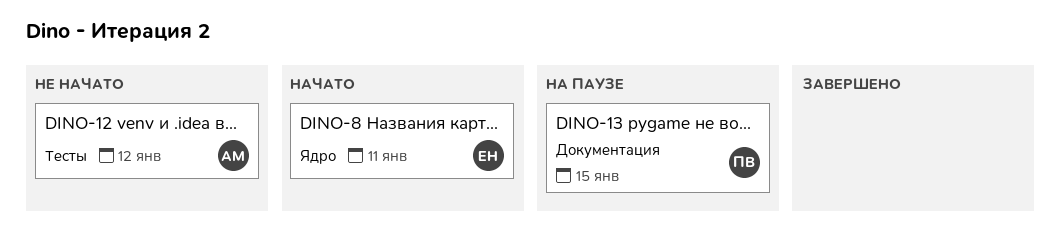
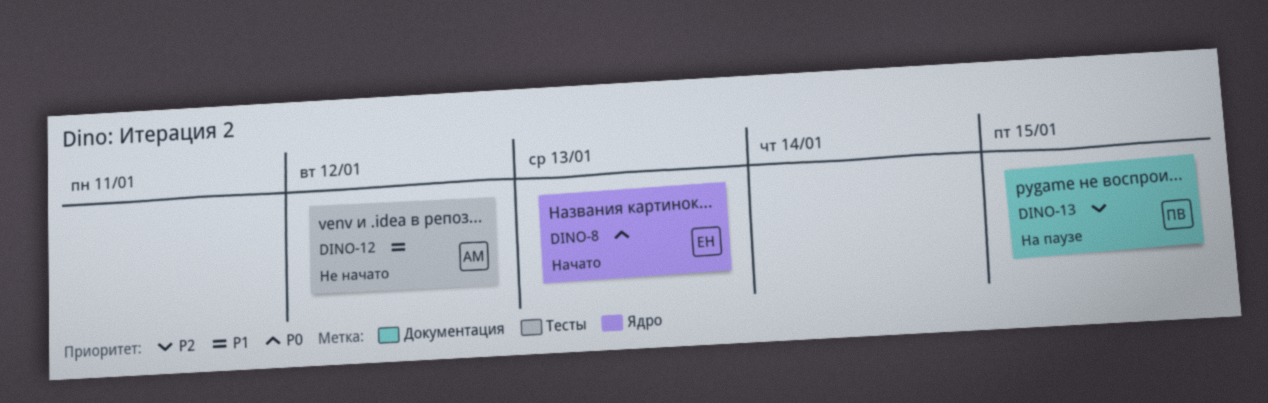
DINO-8, due: Jan 11 -> Jan 13

